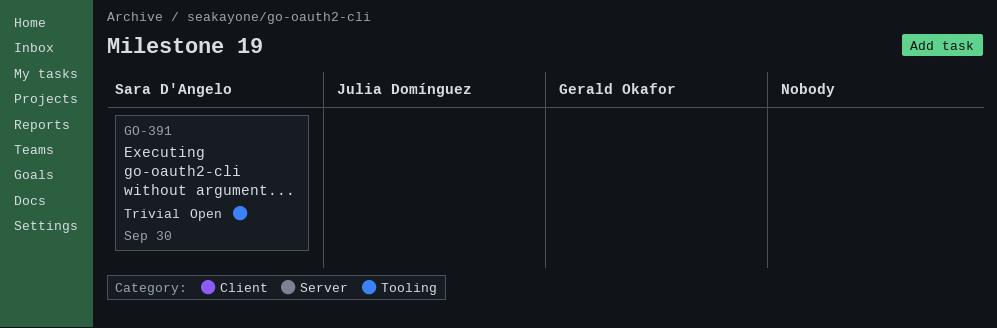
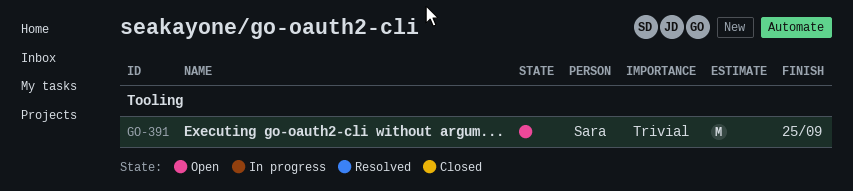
GO-391, due: Sep 30 -> Sep 25

